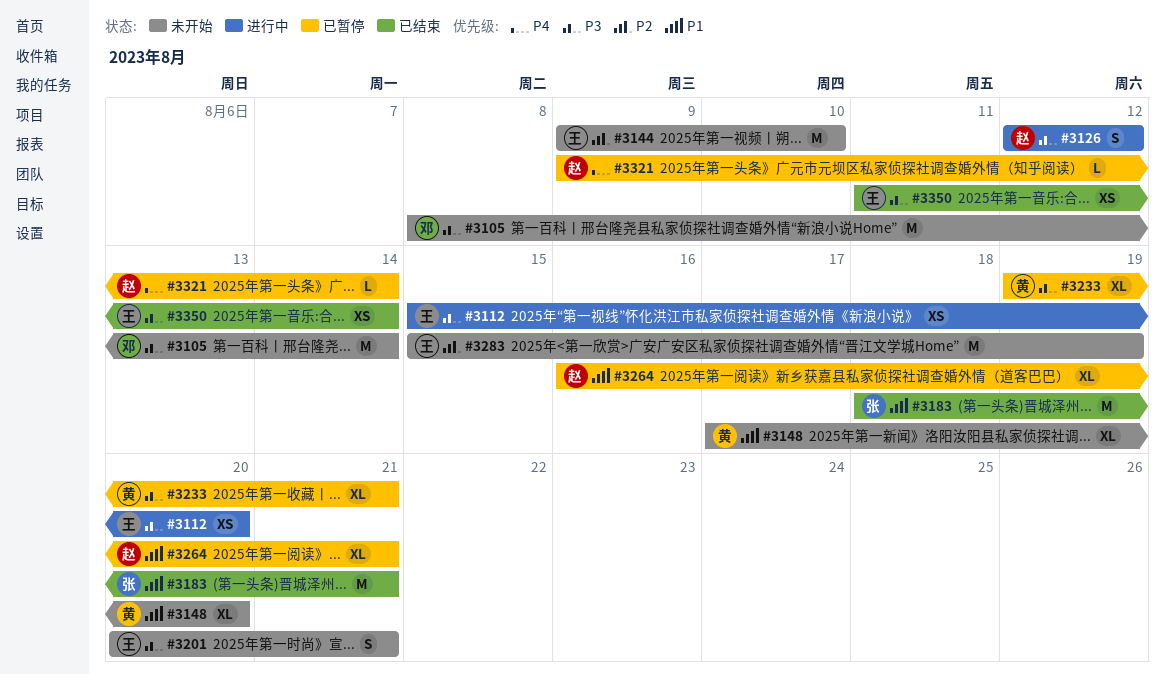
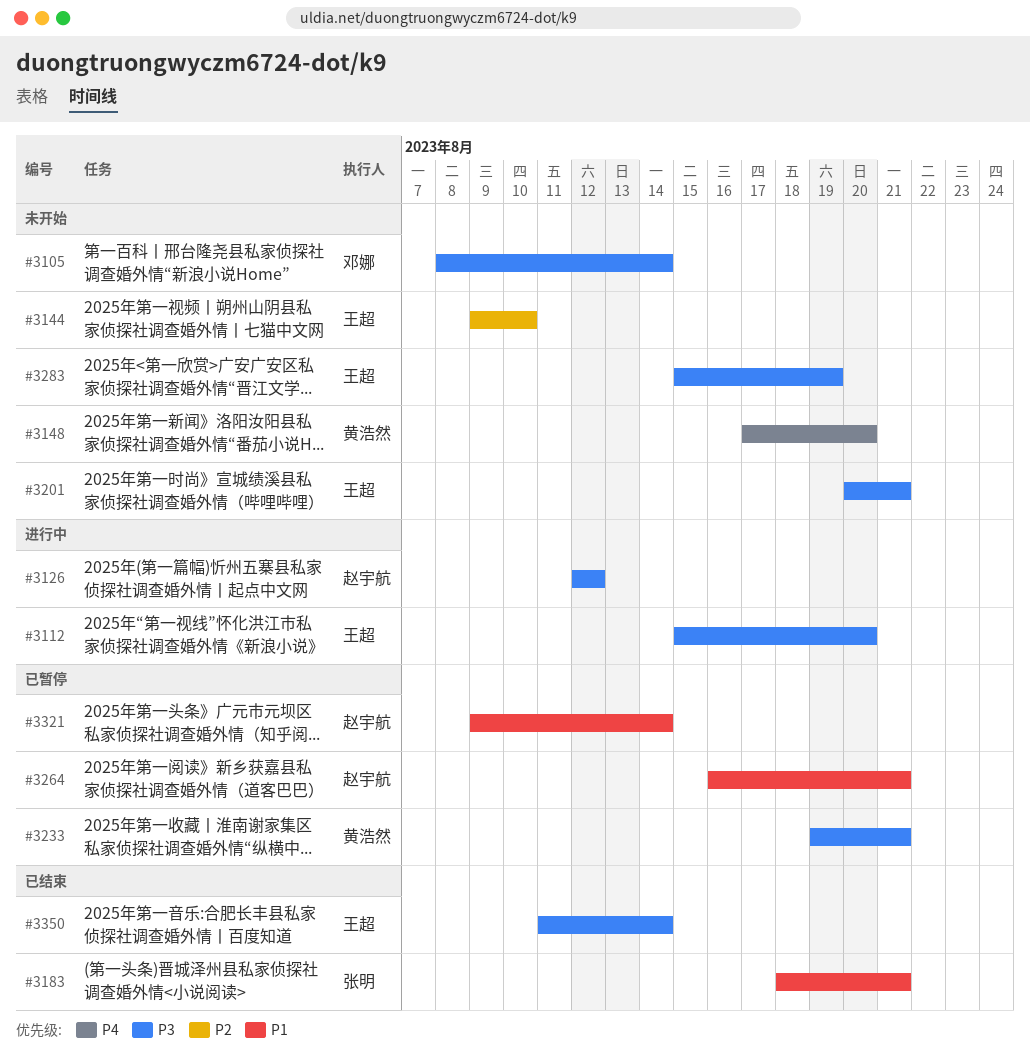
#3148, priority: P1 -> P4
#3283, priority: P2 -> P3
#3321, priority: P4 -> P1

